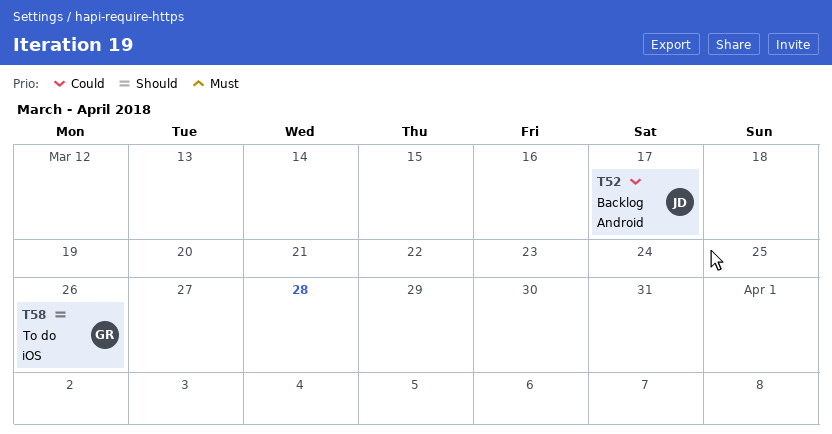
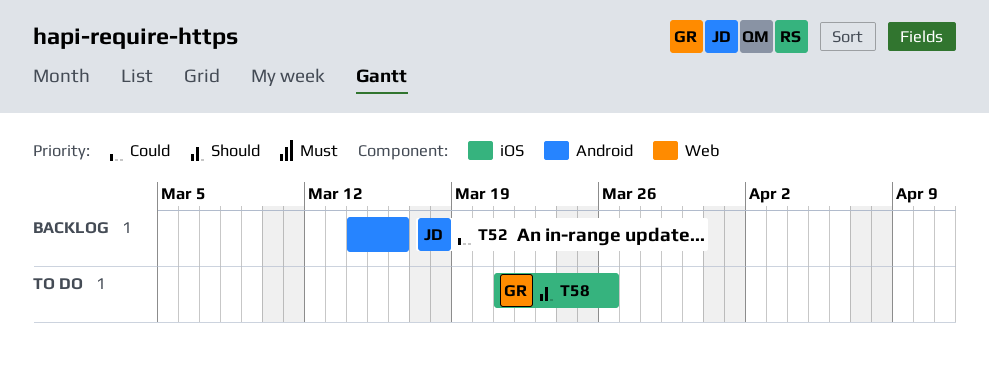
T52, due: Mar 17 -> Mar 16

